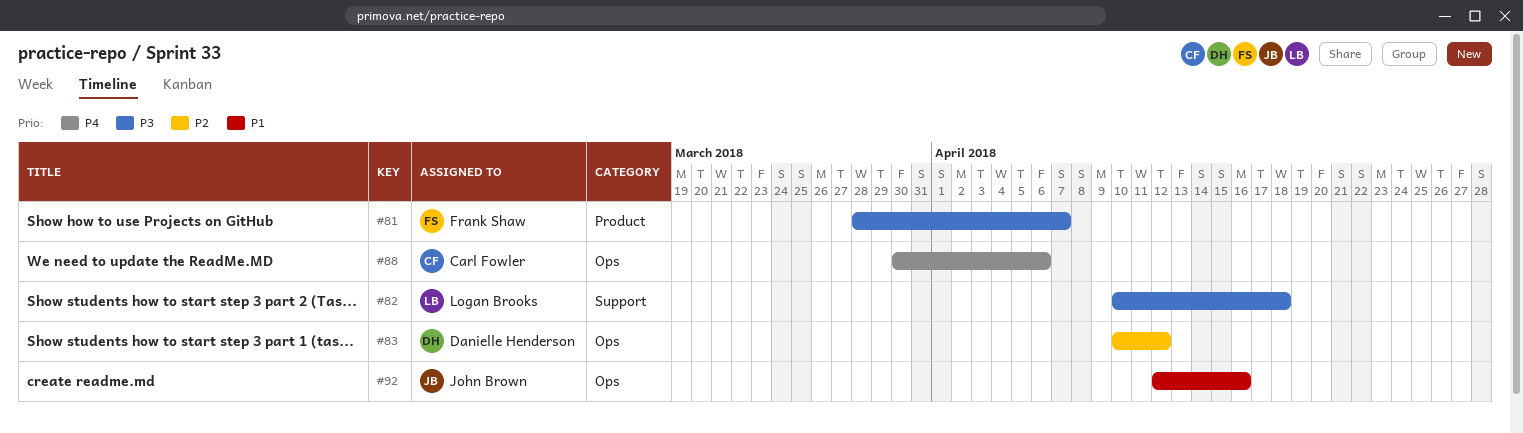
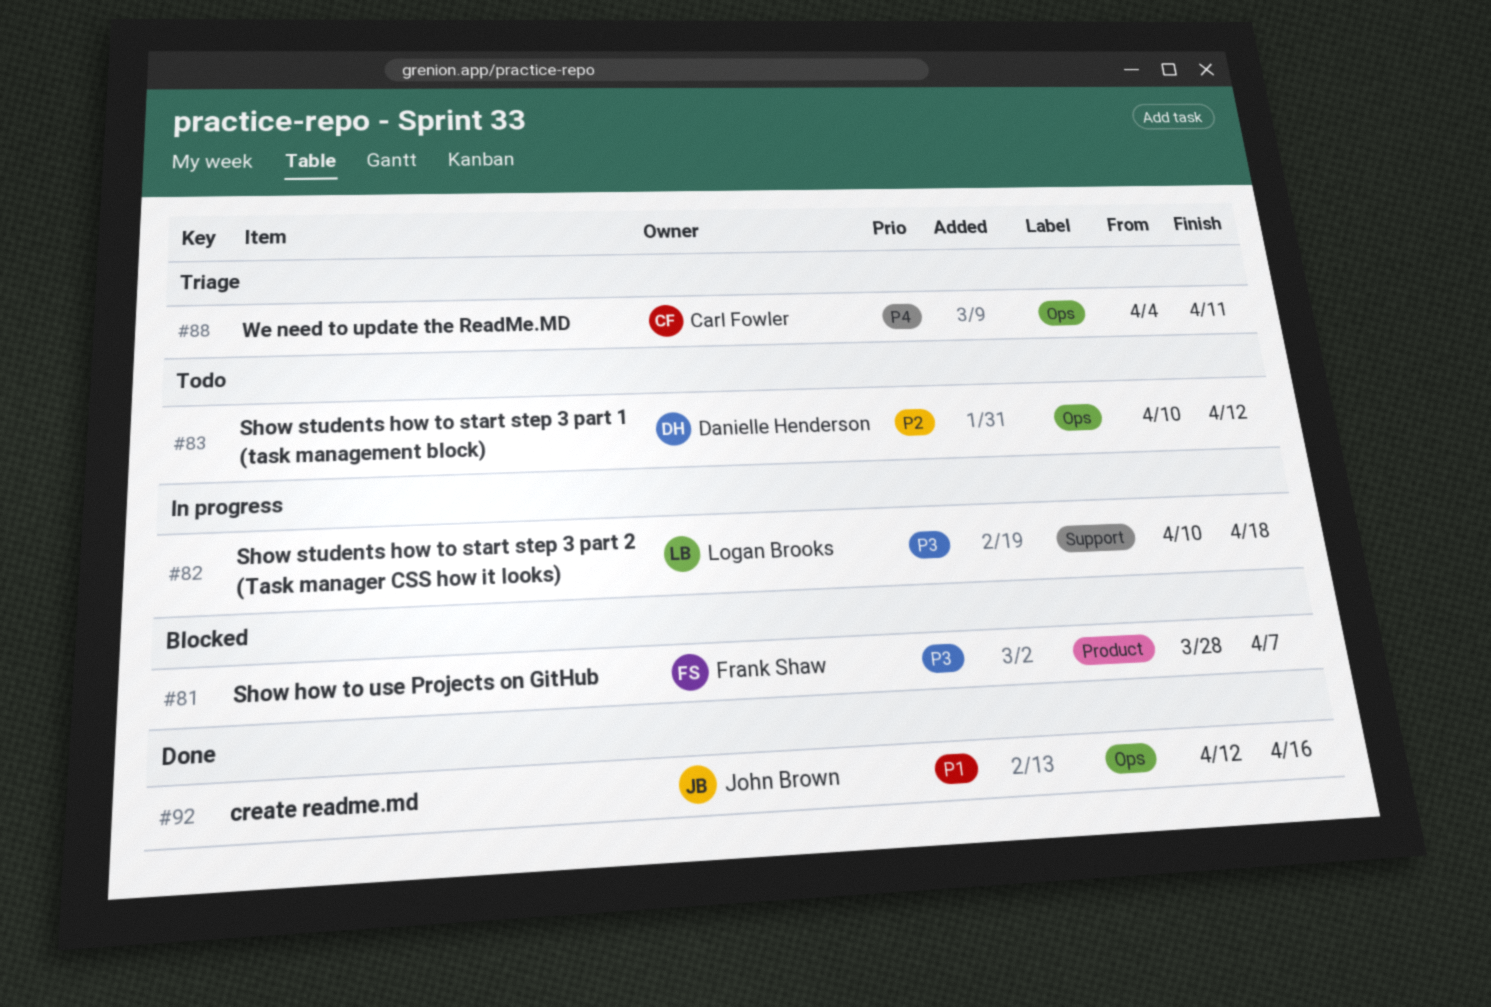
#88, start: Mar 30 -> Apr 4
#88, due: Apr 6 -> Apr 11

